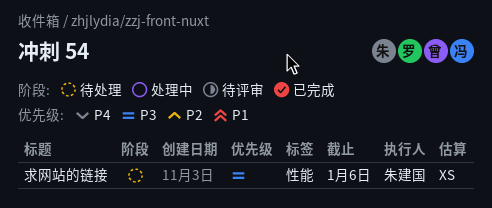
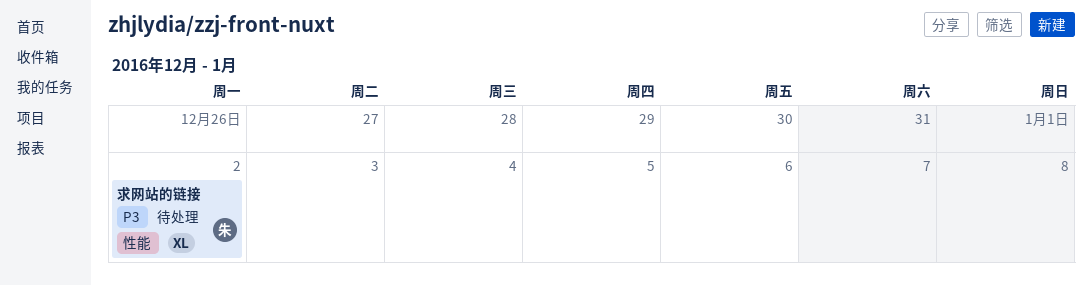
求网站的链接, estimate: XS -> XL
求网站的链接, due: Jan 6 -> Jan 2

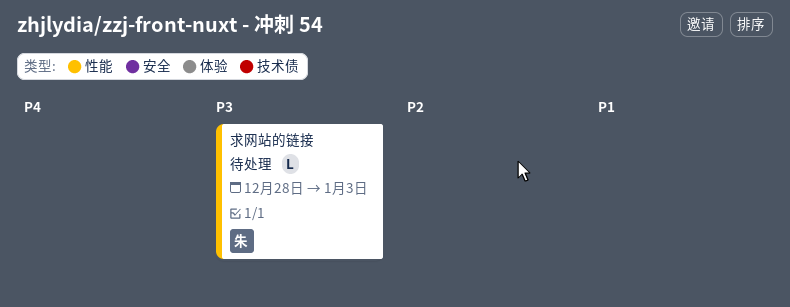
求网站的链接, estimate: XL -> L
求网站的链接, due: Jan 2 -> Jan 3

